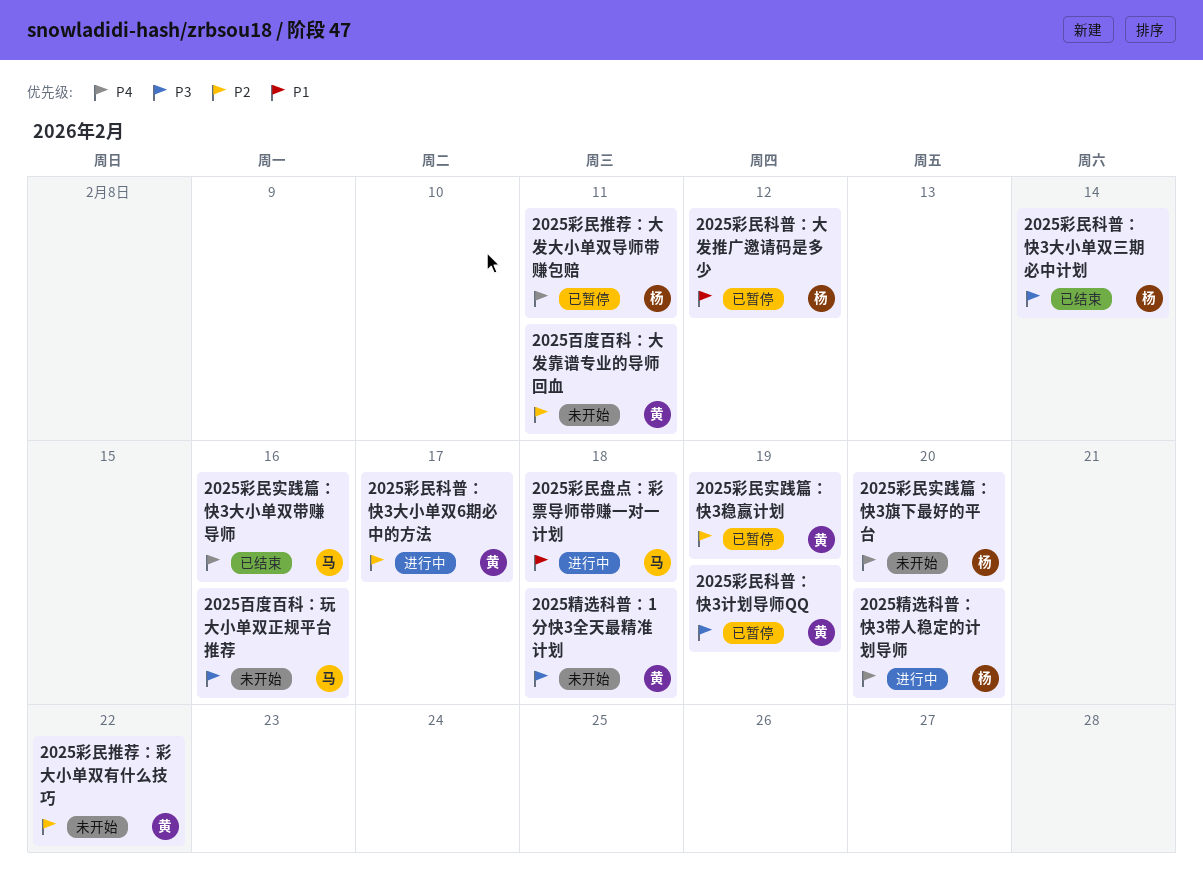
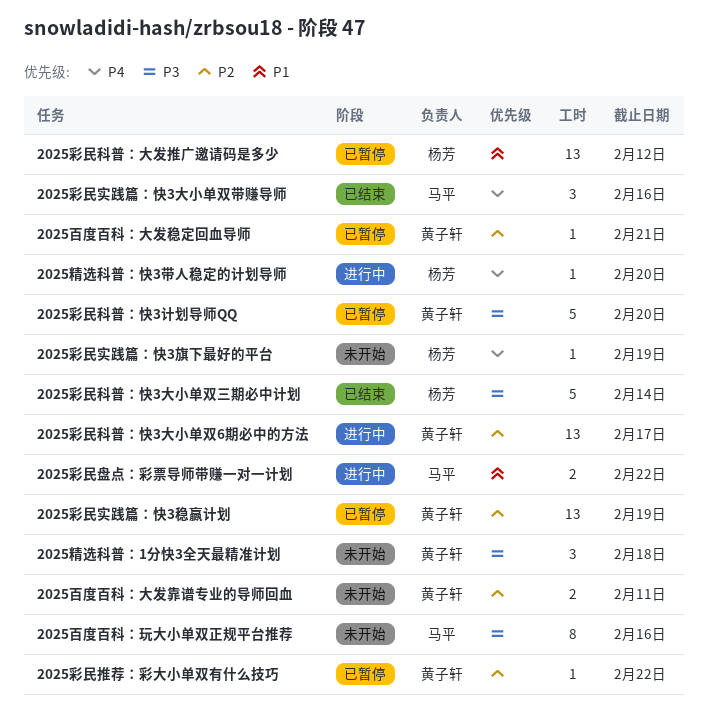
2025彩民实践篇：快3旗下最好的平台, due: Feb 20 -> Feb 19
2025彩民推荐：大发大小单双导师带赚包赔: present -> none
2025彩民推荐：彩大小单双有什么技巧, status: 未开始 -> 已暂停
2025彩民盘点：彩票导师带赚一对一计划, due: Feb 18 -> Feb 22
2025彩民科普：快3计划导师QQ, due: Feb 19 -> Feb 20
2025百度百科：大发稳定回血导师: none -> present

